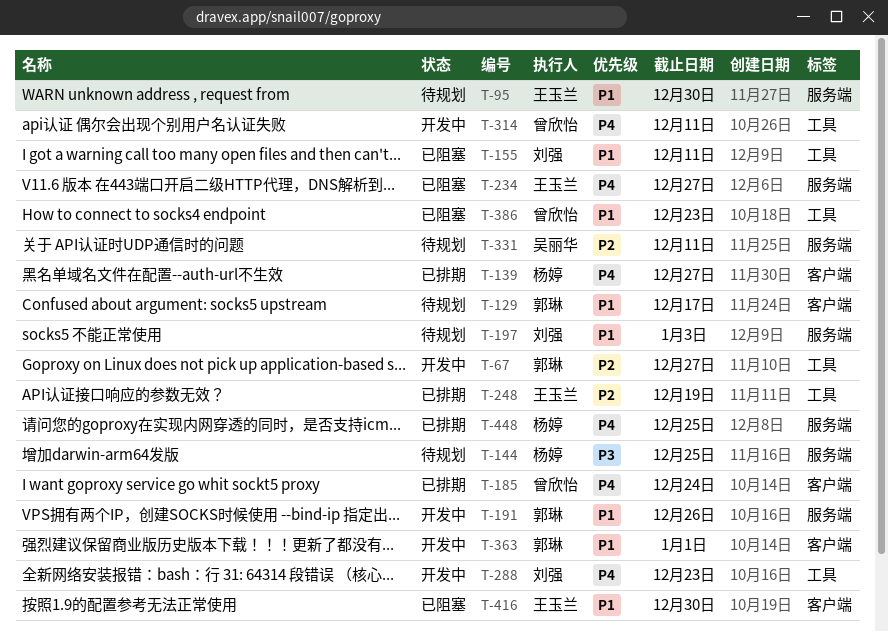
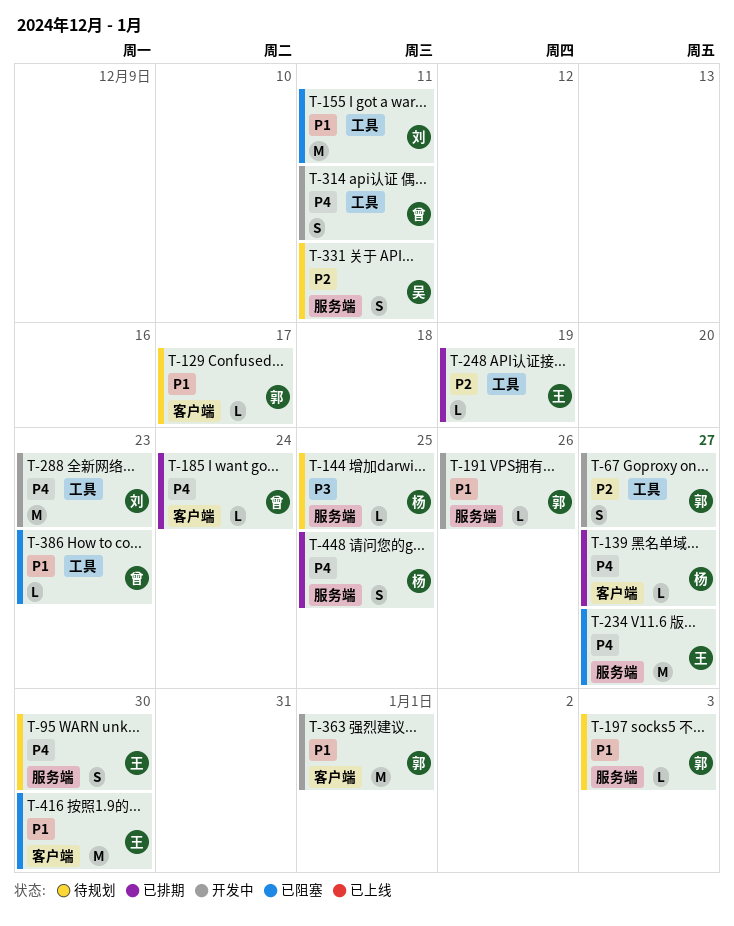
T-95, priority: P1 -> P4
T-197, owner: 刘强 -> 郭琳

